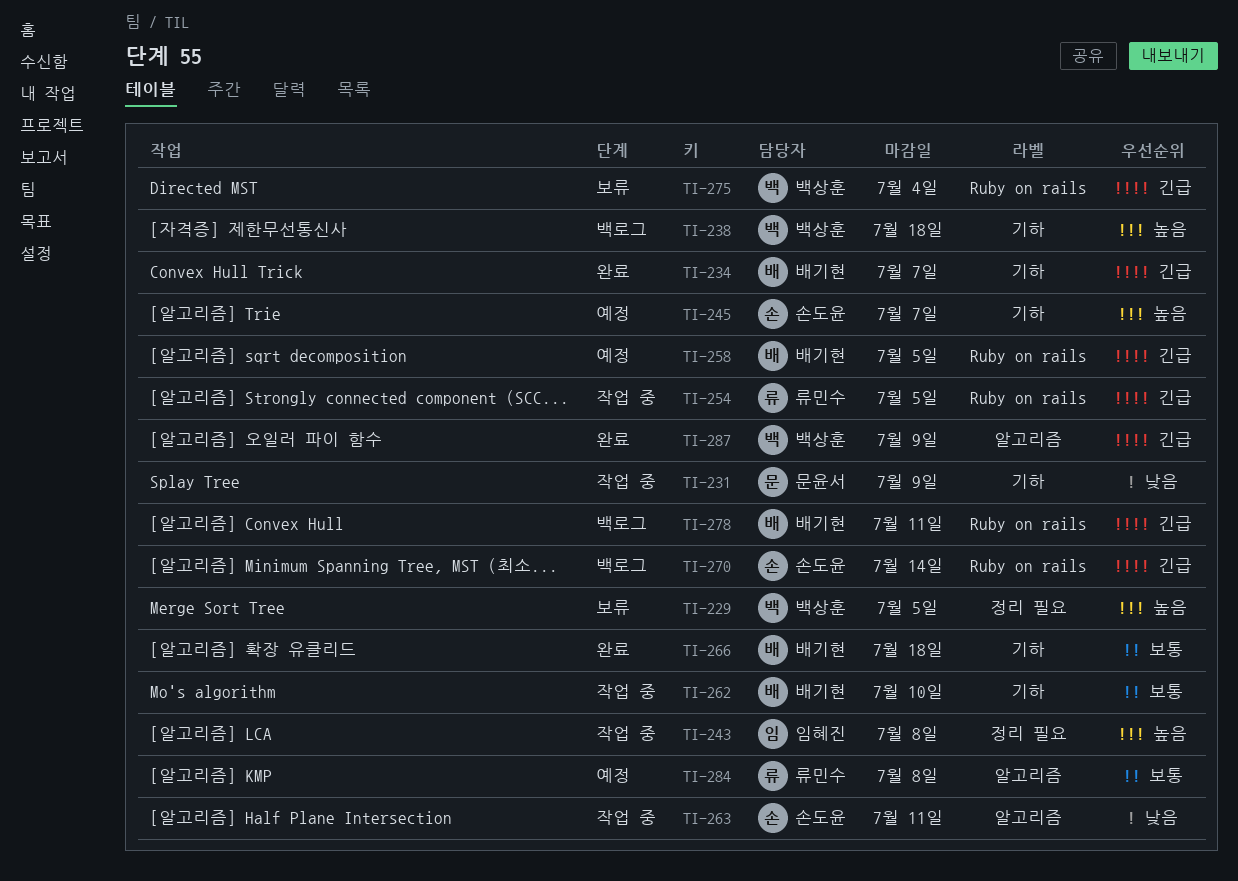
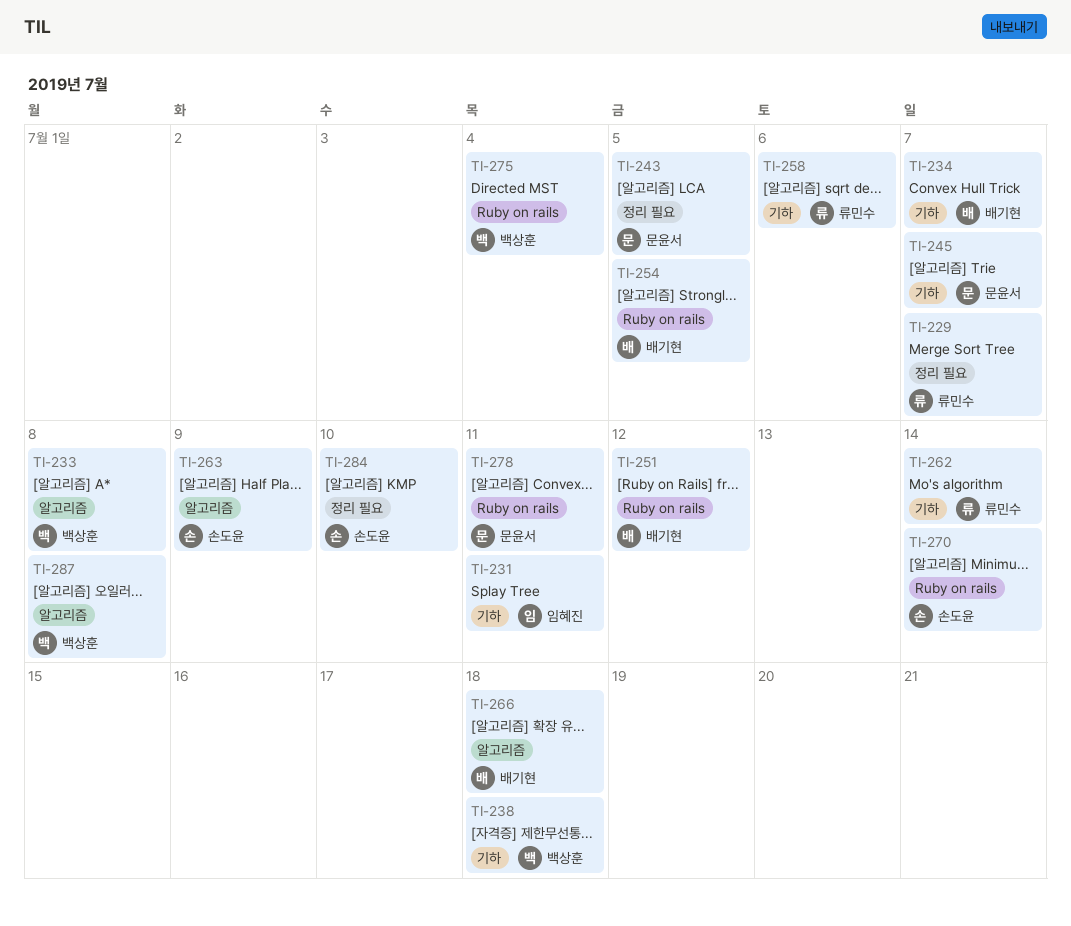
TI-229, owner: 백상훈 -> 류민수
TI-229, due: Jul 5 -> Jul 7
TI-231, owner: 문윤서 -> 임혜진
TI-231, due: Jul 9 -> Jul 11
TI-233: none -> present
TI-243, owner: 임혜진 -> 문윤서
TI-243, due: Jul 8 -> Jul 5
TI-245, owner: 손도윤 -> 문윤서
TI-251: none -> present
TI-254, owner: 류민수 -> 배기현
TI-258, owner: 배기현 -> 류민수
TI-258, label: Ruby on rails -> 기하
TI-258, due: Jul 5 -> Jul 6
TI-262, owner: 배기현 -> 류민수
TI-262, due: Jul 10 -> Jul 14
TI-263, due: Jul 11 -> Jul 9
TI-266, label: 기하 -> 알고리즘
TI-278, owner: 배기현 -> 문윤서
TI-284, owner: 류민수 -> 손도윤
TI-284, label: 알고리즘 -> 정리 필요
TI-284, due: Jul 8 -> Jul 10
TI-287, due: Jul 9 -> Jul 8

